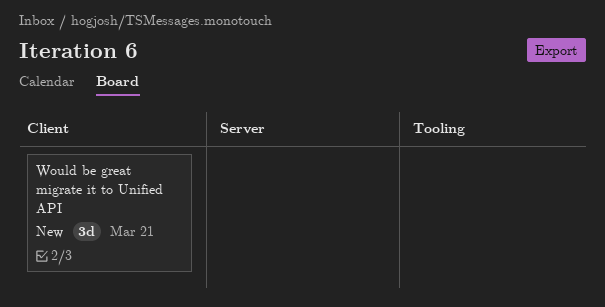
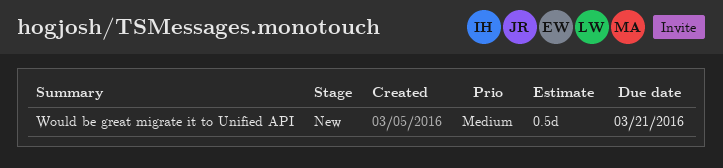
Would be great migrate it to Unified API, estimate: 3d -> 0.5d

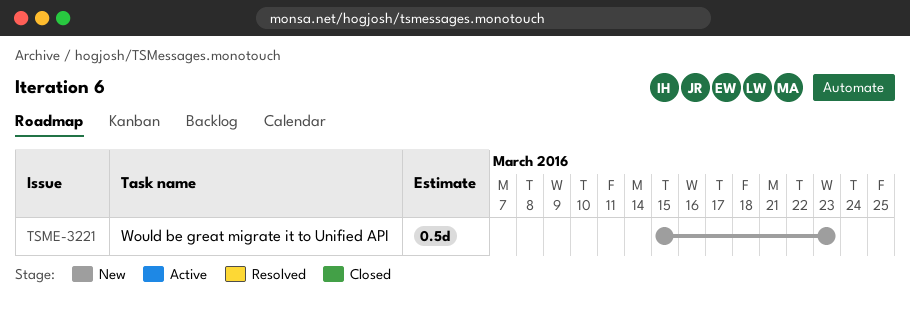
Would be great migrate it to Unified API, due: Mar 21 -> Mar 23

